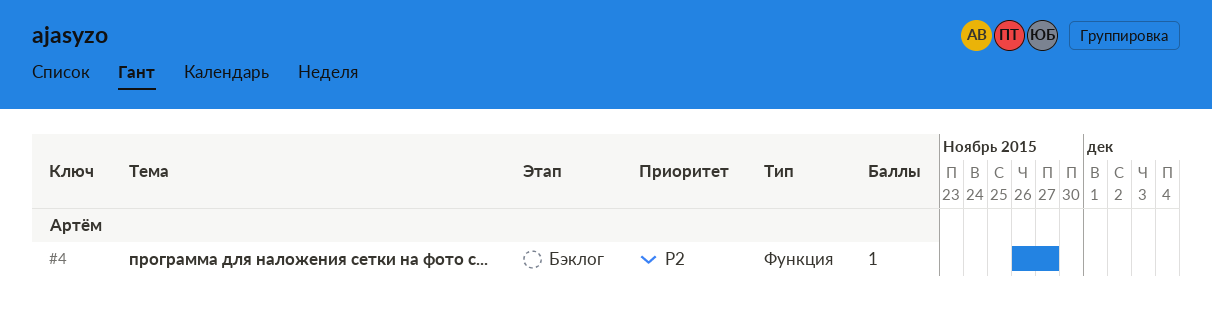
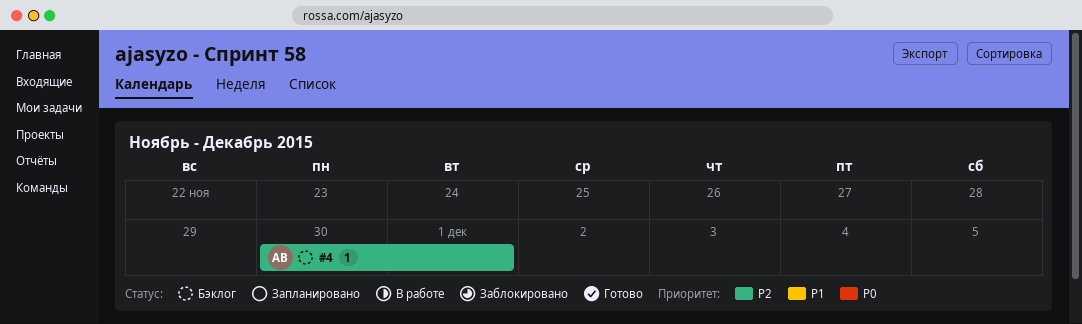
#4, start: Nov 26 -> Nov 30
#4, due: Nov 27 -> Dec 1

